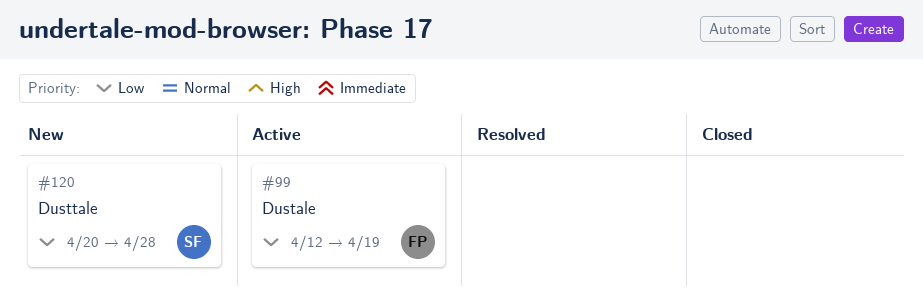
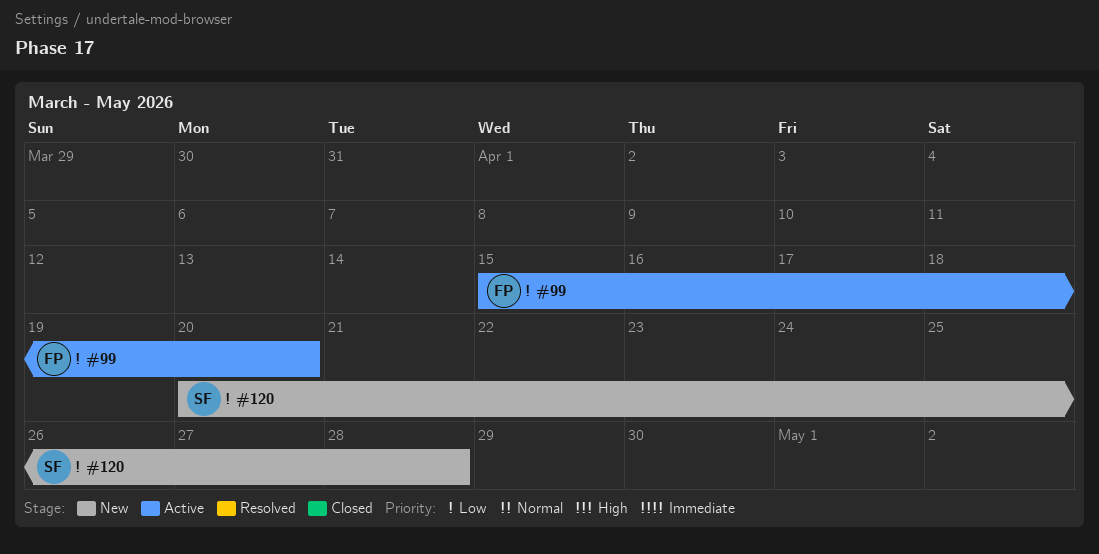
#99, start: Apr 12 -> Apr 15
#99, due: Apr 19 -> Apr 20

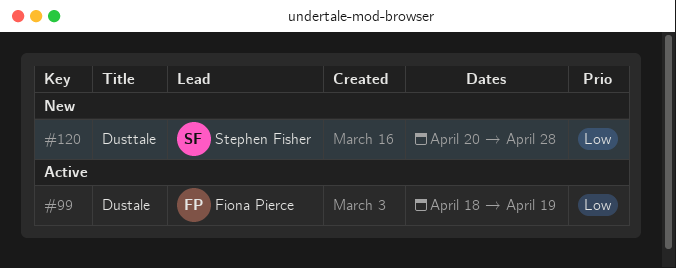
#99, start: Apr 15 -> Apr 18
#99, due: Apr 20 -> Apr 19

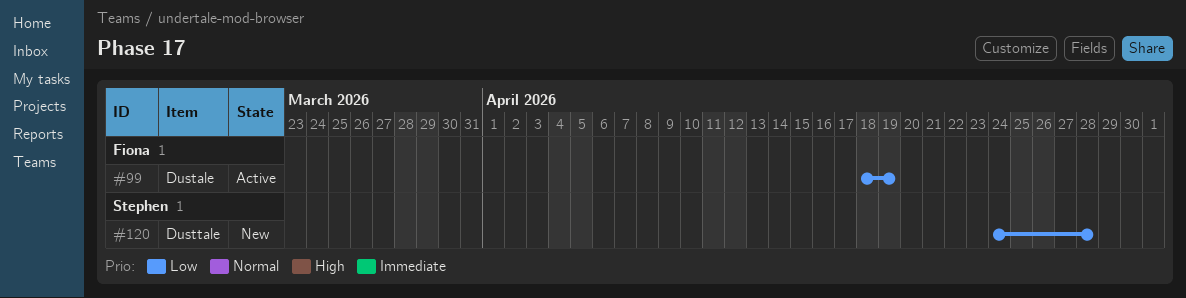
#120, start: Apr 20 -> Apr 24

